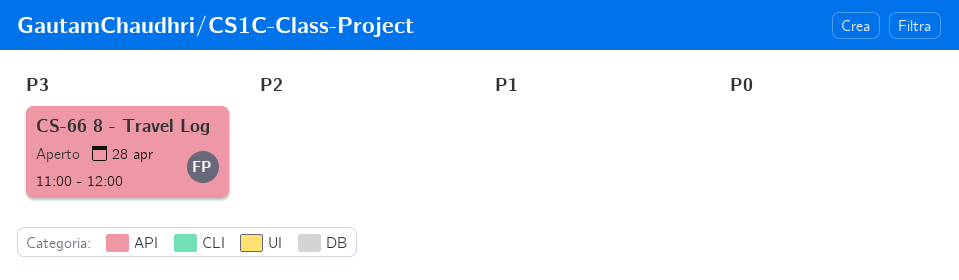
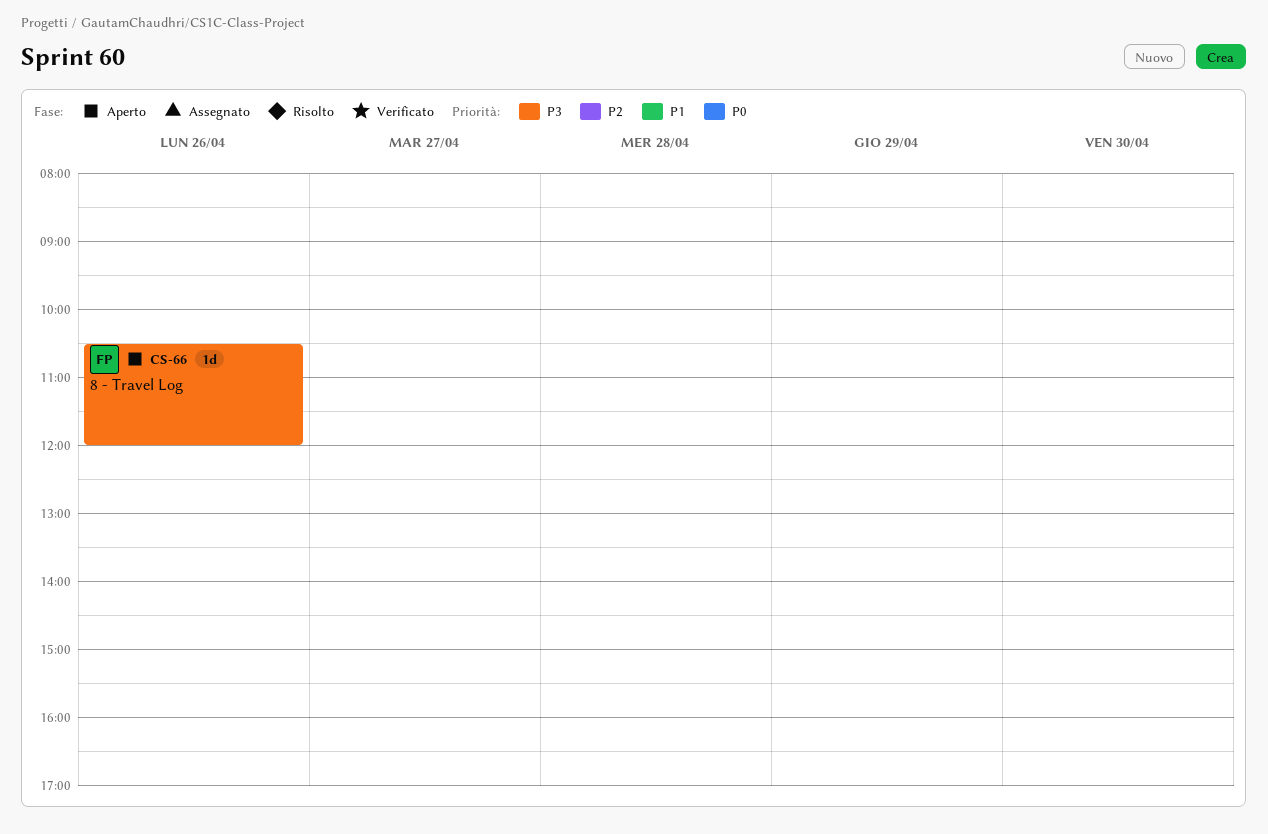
CS-66, day: Apr 28 -> Apr 26
CS-66, begins: 11:00 -> 10:30

